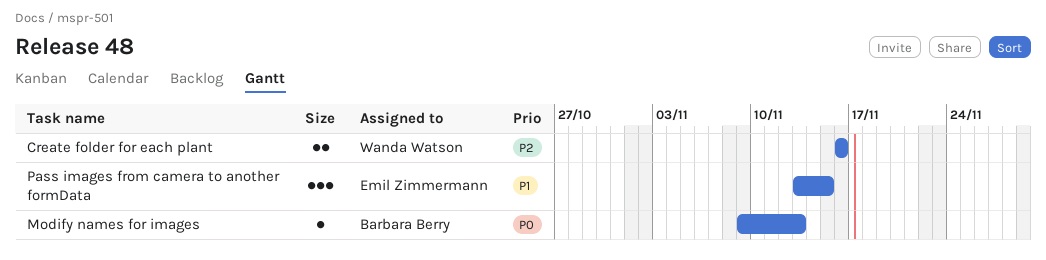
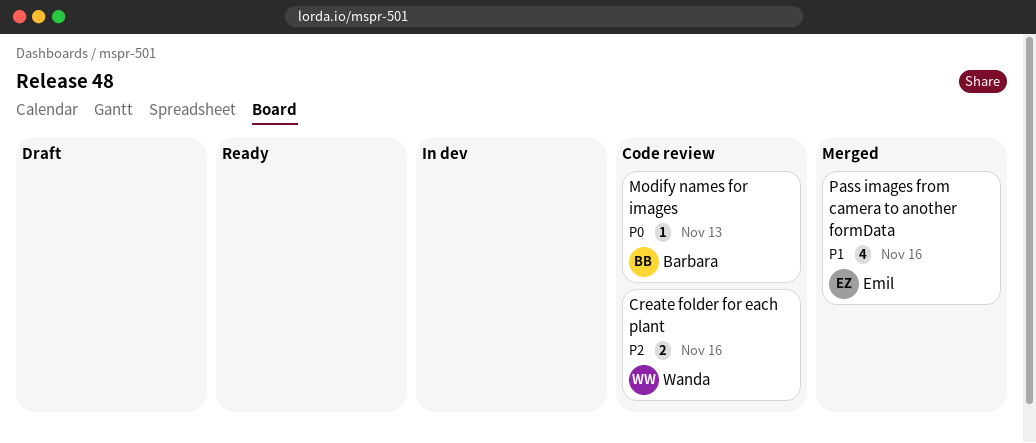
Pass images from camera to another formData, estimate: 3 -> 4
Pass images from camera to another formData, due: Nov 15 -> Nov 16

